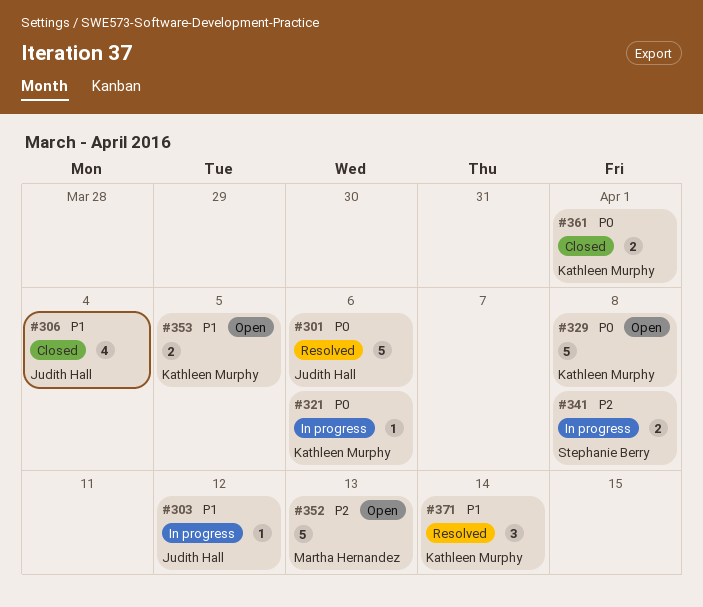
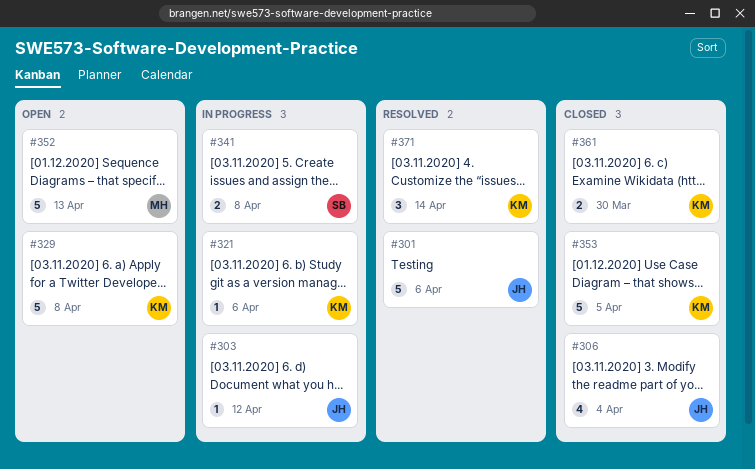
#353, status: Open -> Closed
#353, estimate: 2 -> 5
#361, due: Apr 1 -> Mar 30

